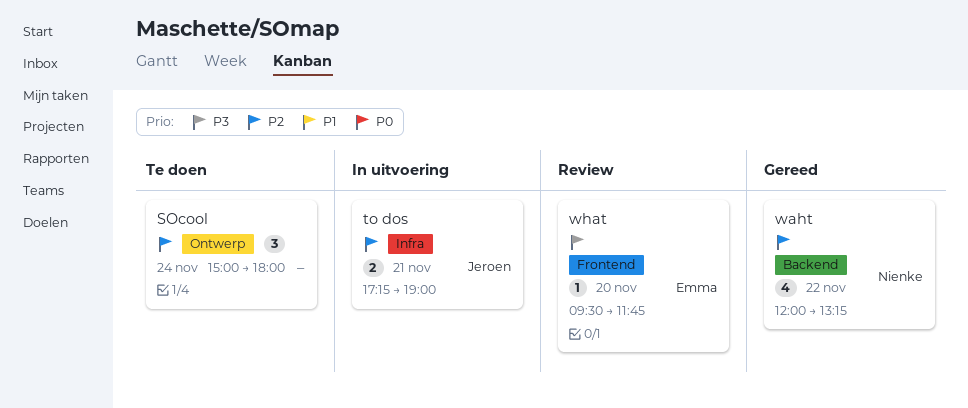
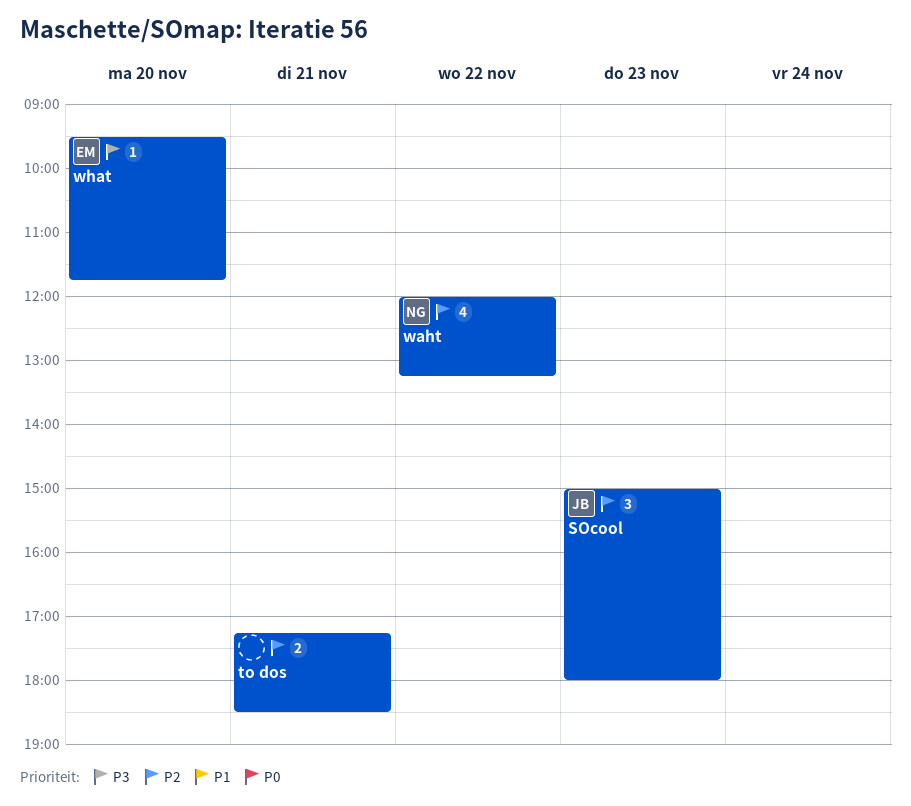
SOcool, owner: none -> Jeroen
SOcool, day: Nov 24 -> Nov 23
to dos, owner: Jeroen -> none
to dos, ends: 19:00 -> 18:30

